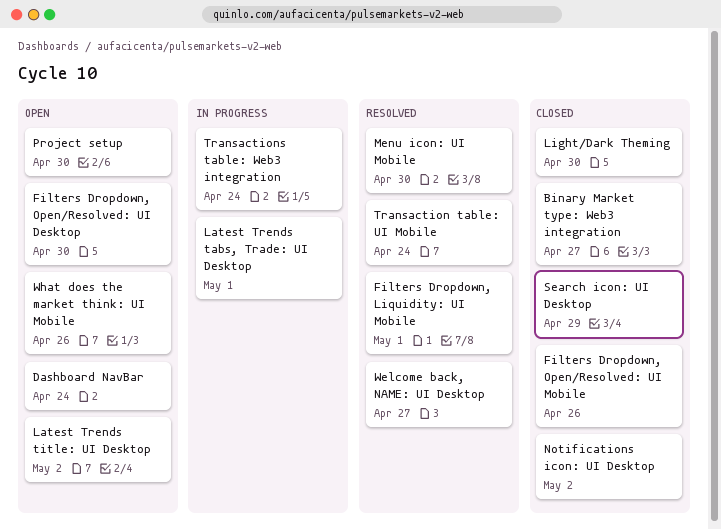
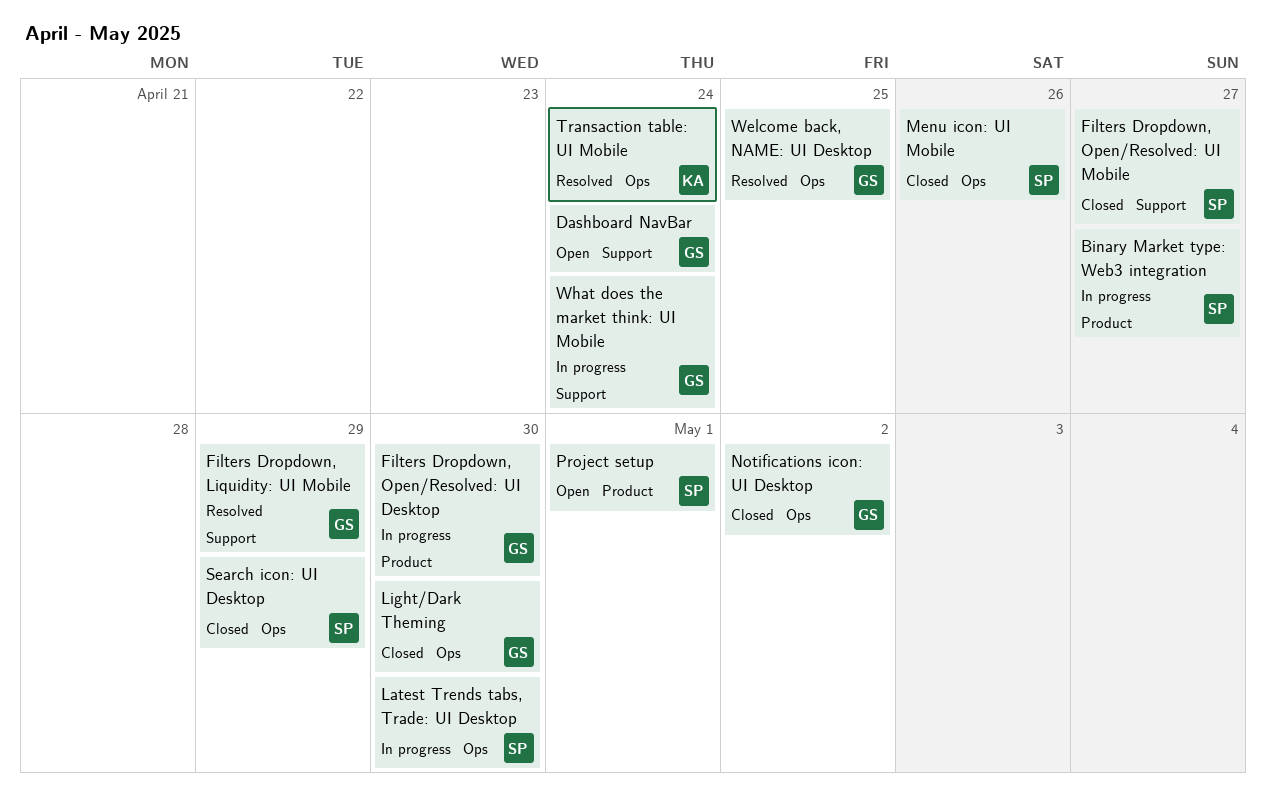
Binary Market type: Web3 integration, status: Closed -> In progress
Filters Dropdown, Liquidity: UI Mobile, due: May 1 -> Apr 29
Filters Dropdown, Open/Resolved: UI Desktop, status: Open -> In progress
Filters Dropdown, Open/Resolved: UI Mobile, due: Apr 26 -> Apr 27
Latest Trends tabs, Trade: UI Desktop, due: May 1 -> Apr 30
Latest Trends title: UI Desktop: present -> none
Menu icon: UI Mobile, status: Resolved -> Closed
Menu icon: UI Mobile, due: Apr 30 -> Apr 26
Project setup, due: Apr 30 -> May 1
Transactions table: Web3 integration: present -> none
Welcome back, NAME: UI Desktop, due: Apr 27 -> Apr 25
What does the market think: UI Mobile, status: Open -> In progress
What does the market think: UI Mobile, due: Apr 26 -> Apr 24

